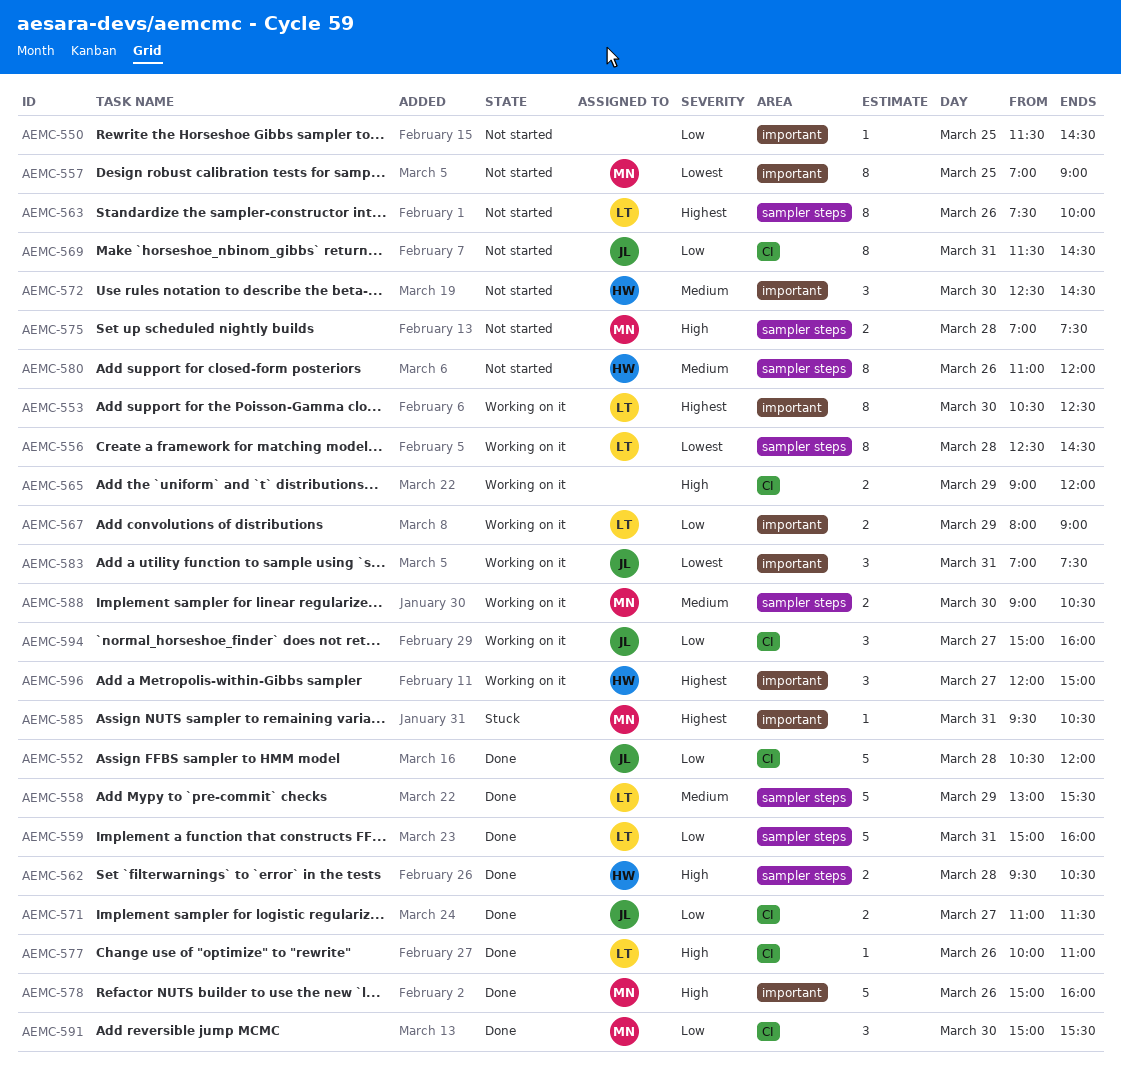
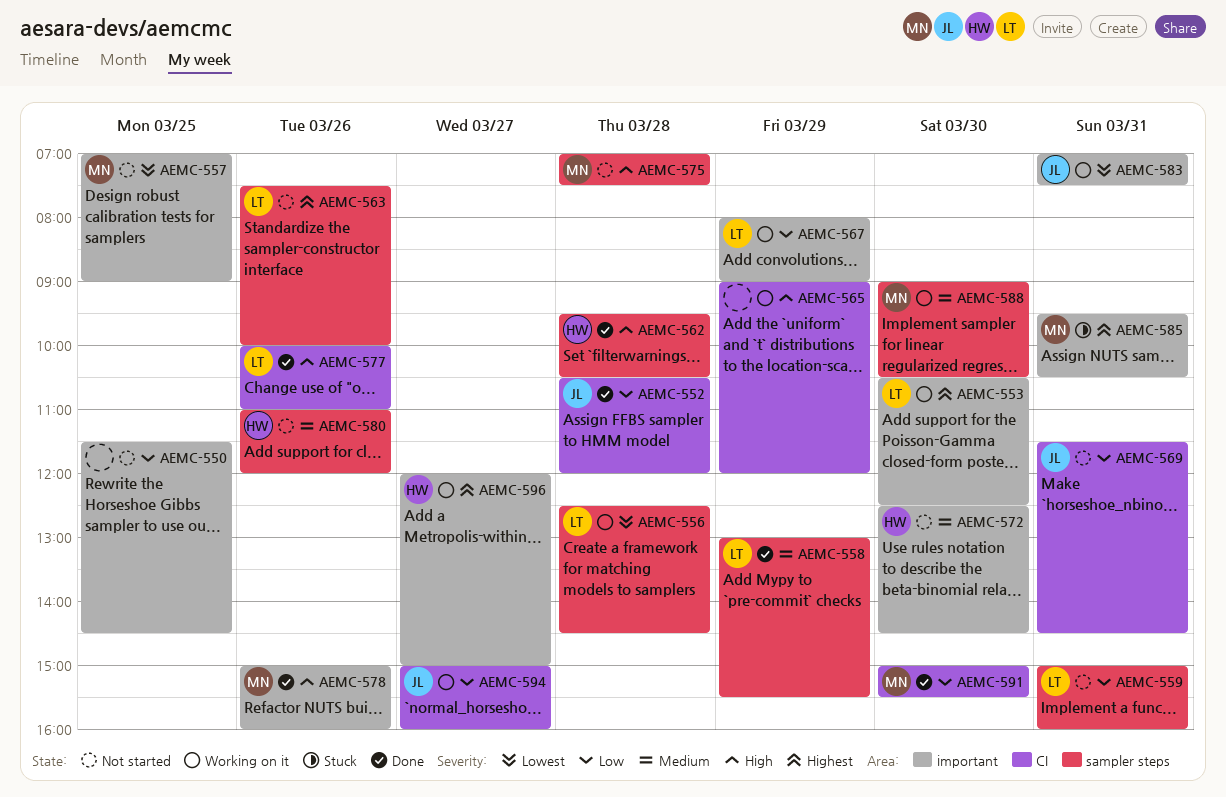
AEMC-559, status: Done -> Not started
AEMC-571: present -> none

